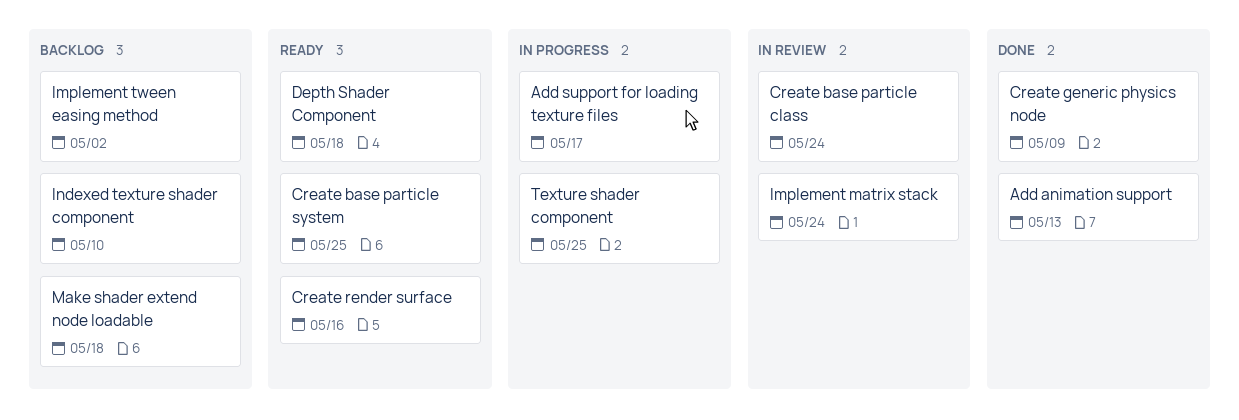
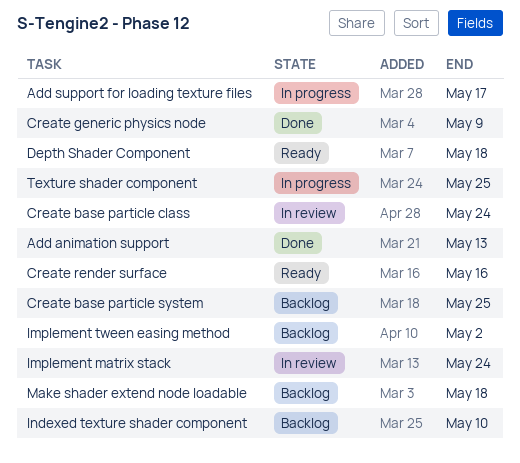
Create base particle system, status: Ready -> Backlog

